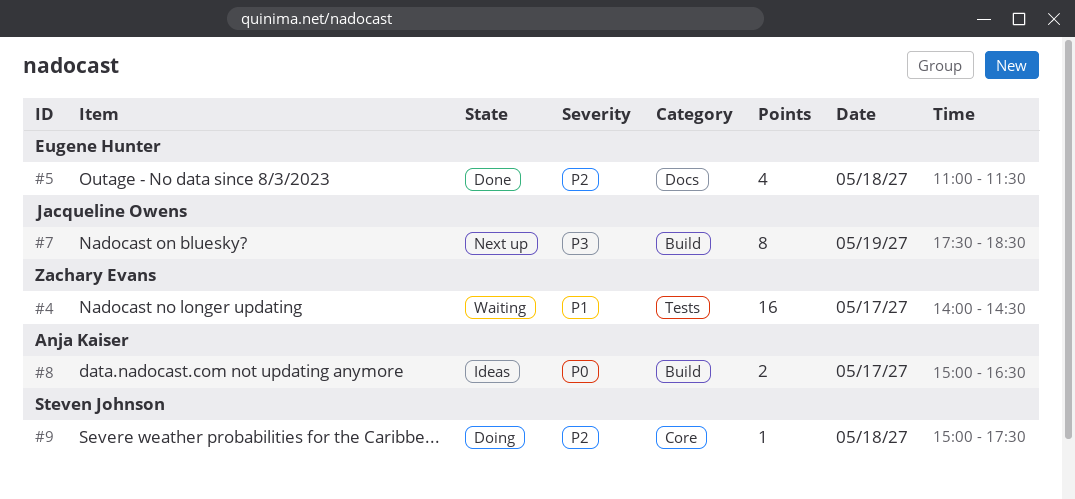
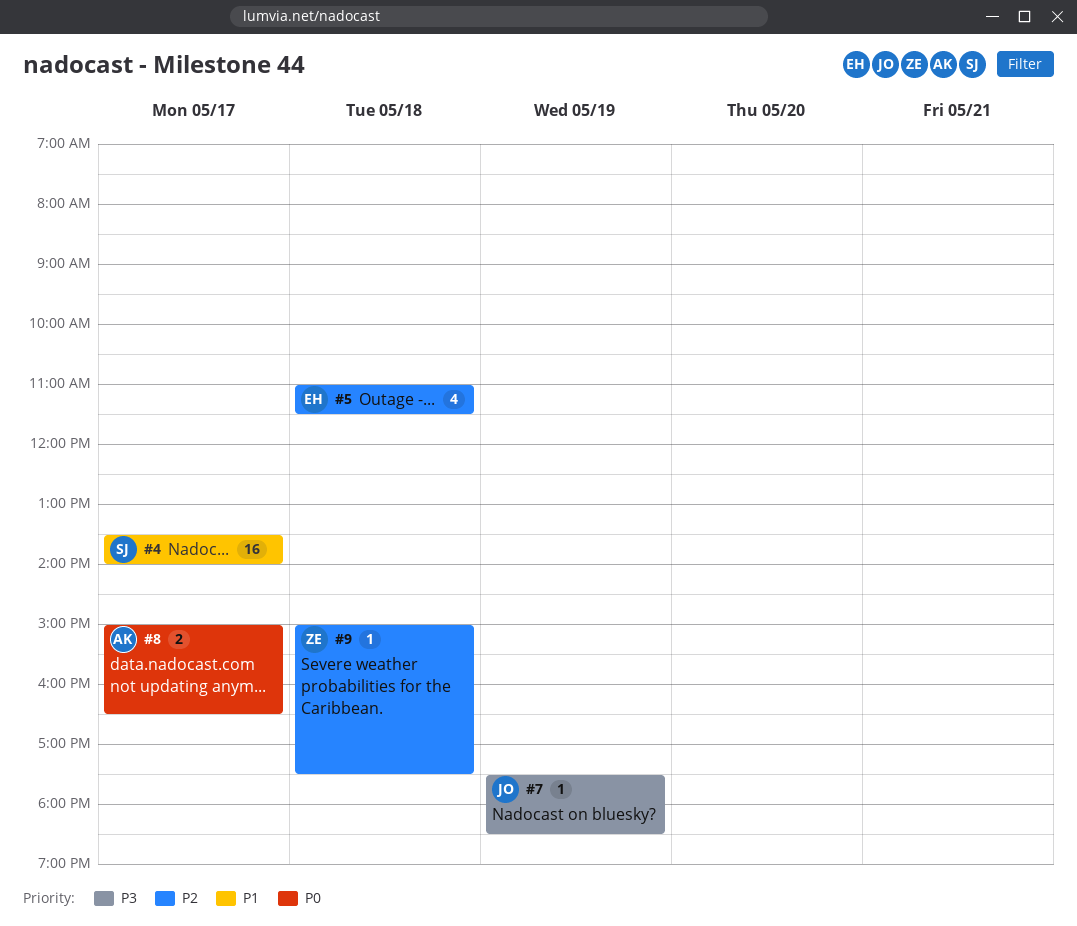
#4, owner: Zachary Evans -> Steven Johnson
#4, begins: 14:00 -> 13:30
#4, ends: 14:30 -> 14:00
#7, estimate: 8 -> 1
#9, owner: Steven Johnson -> Zachary Evans

